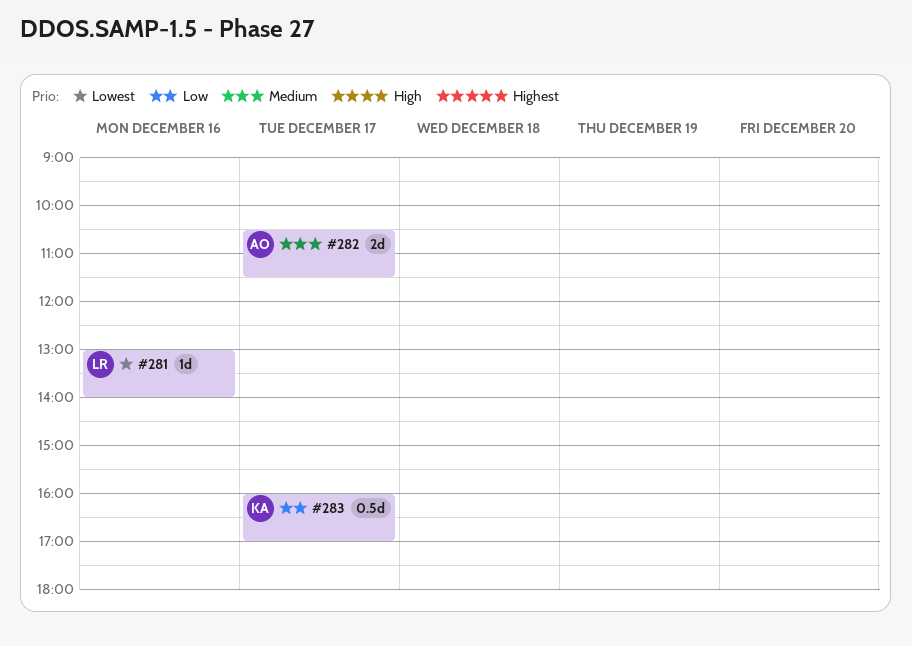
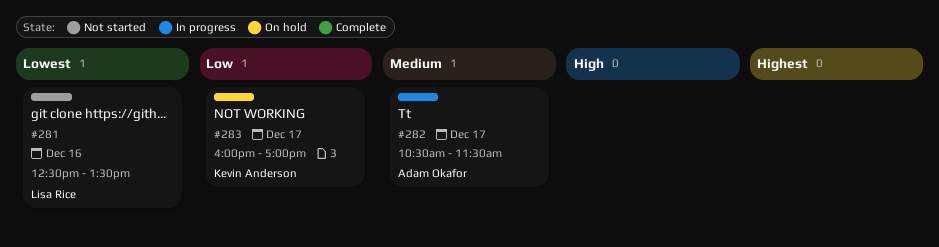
#281, begins: 13:00 -> 12:30
#281, ends: 14:00 -> 13:30

